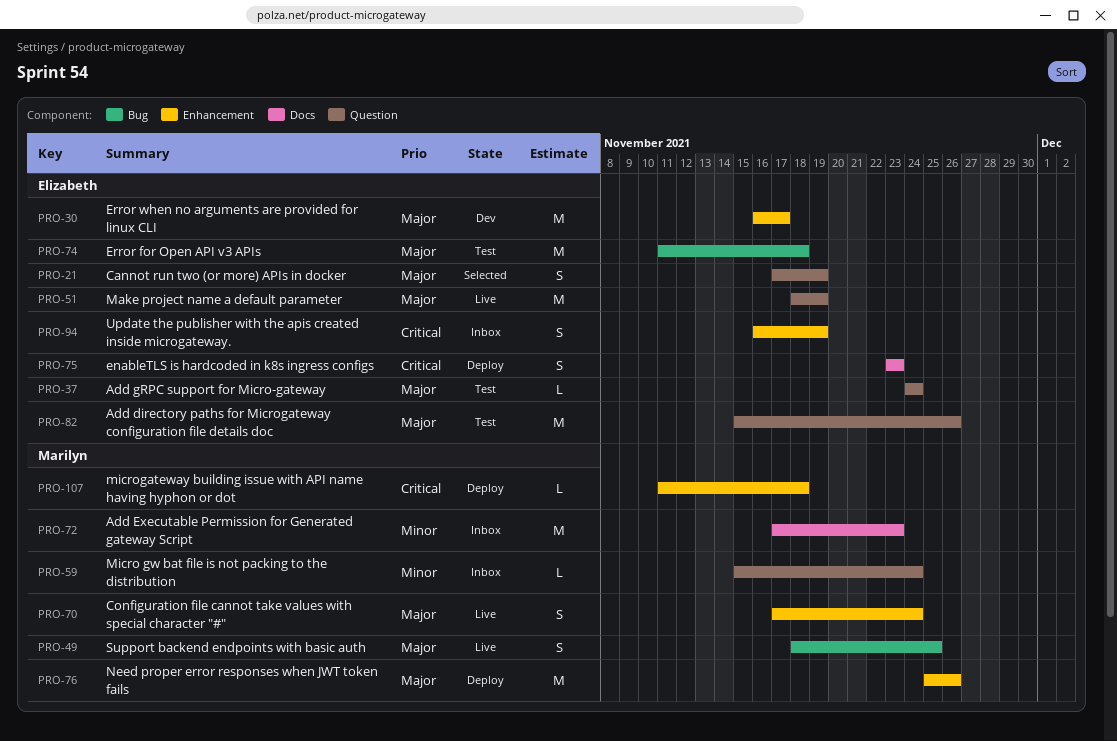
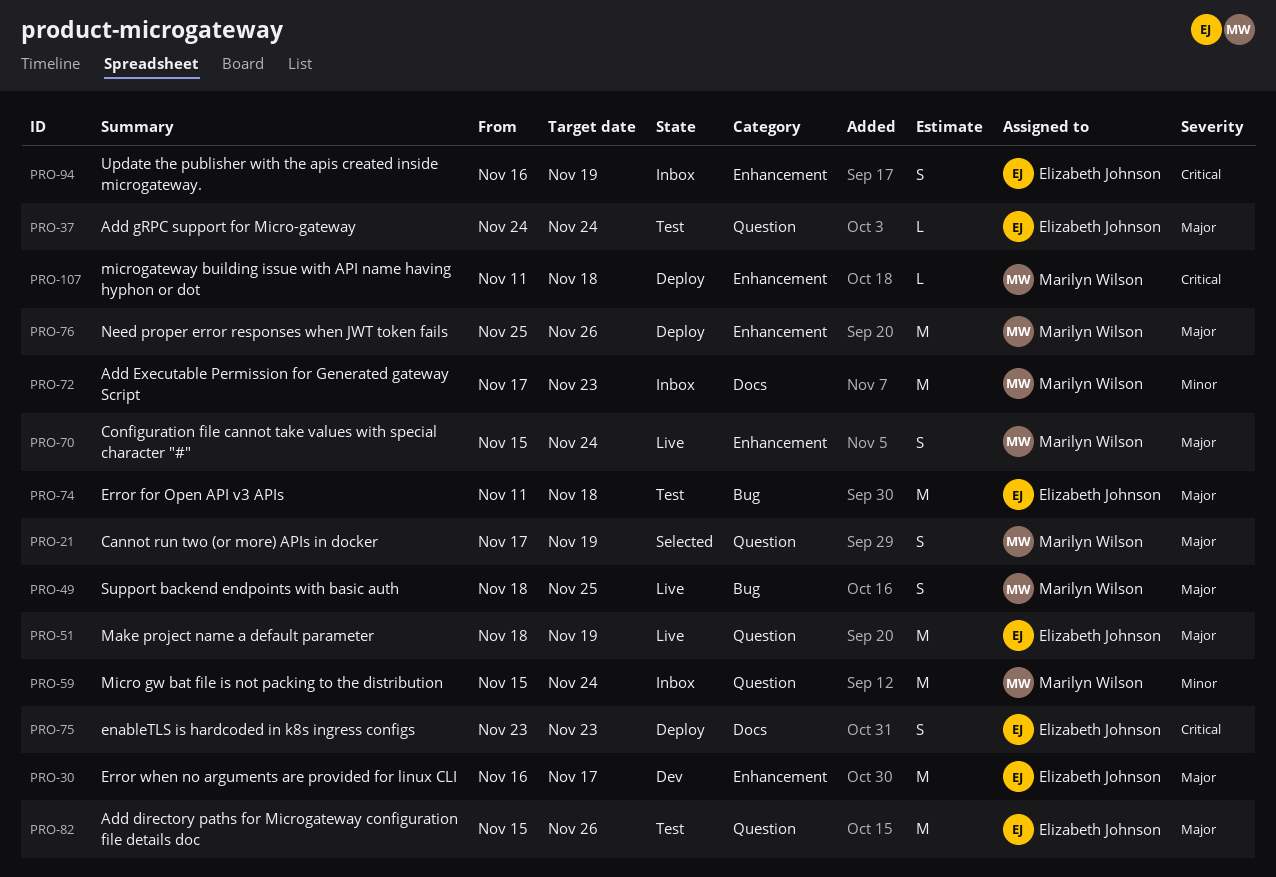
PRO-21, owner: Elizabeth Johnson -> Marilyn Wilson
PRO-59, estimate: L -> M
PRO-70, start: Nov 17 -> Nov 15

